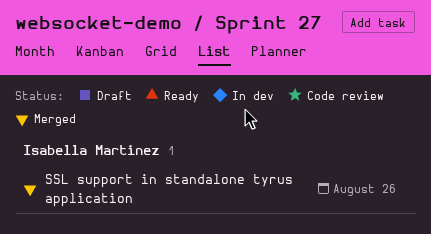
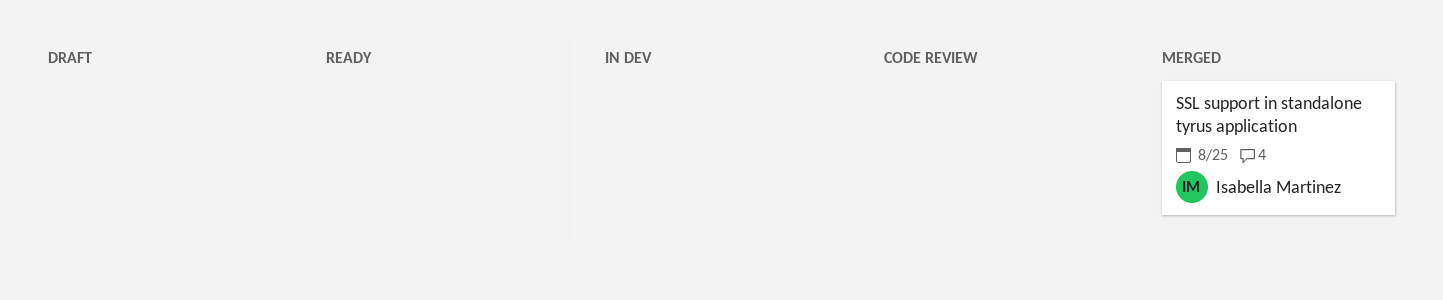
SSL support in standalone tyrus application, due: Aug 26 -> Aug 25

